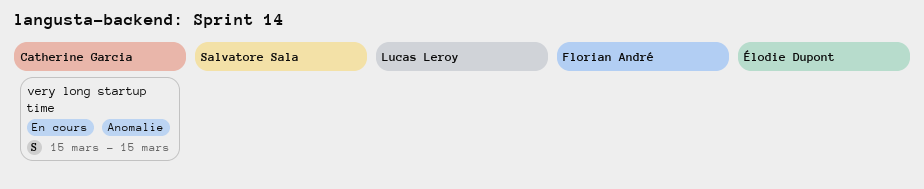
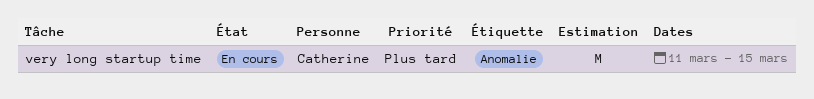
very long startup time, estimate: S -> M
very long startup time, start: Mar 15 -> Mar 11

